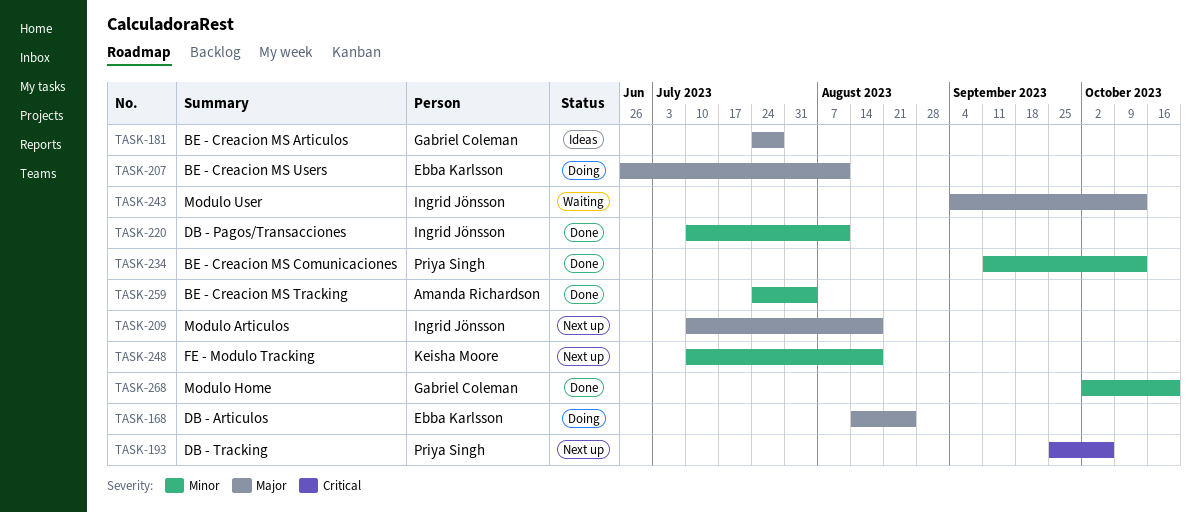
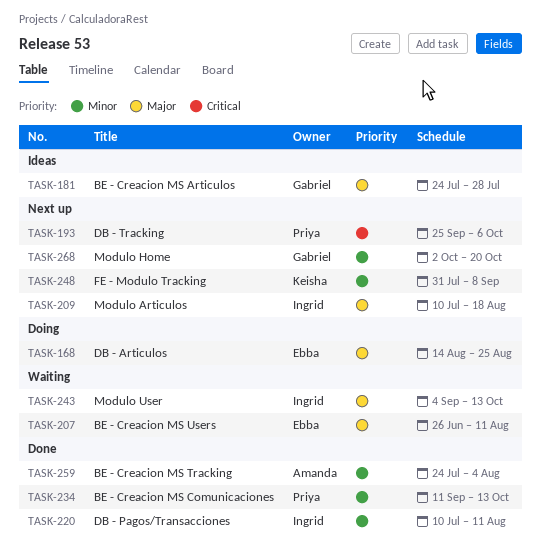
TASK-207, status: Doing -> Waiting
TASK-248, start: Jul 10 -> Jul 31
TASK-248, due: Aug 18 -> Sep 8
TASK-268, status: Done -> Next up

